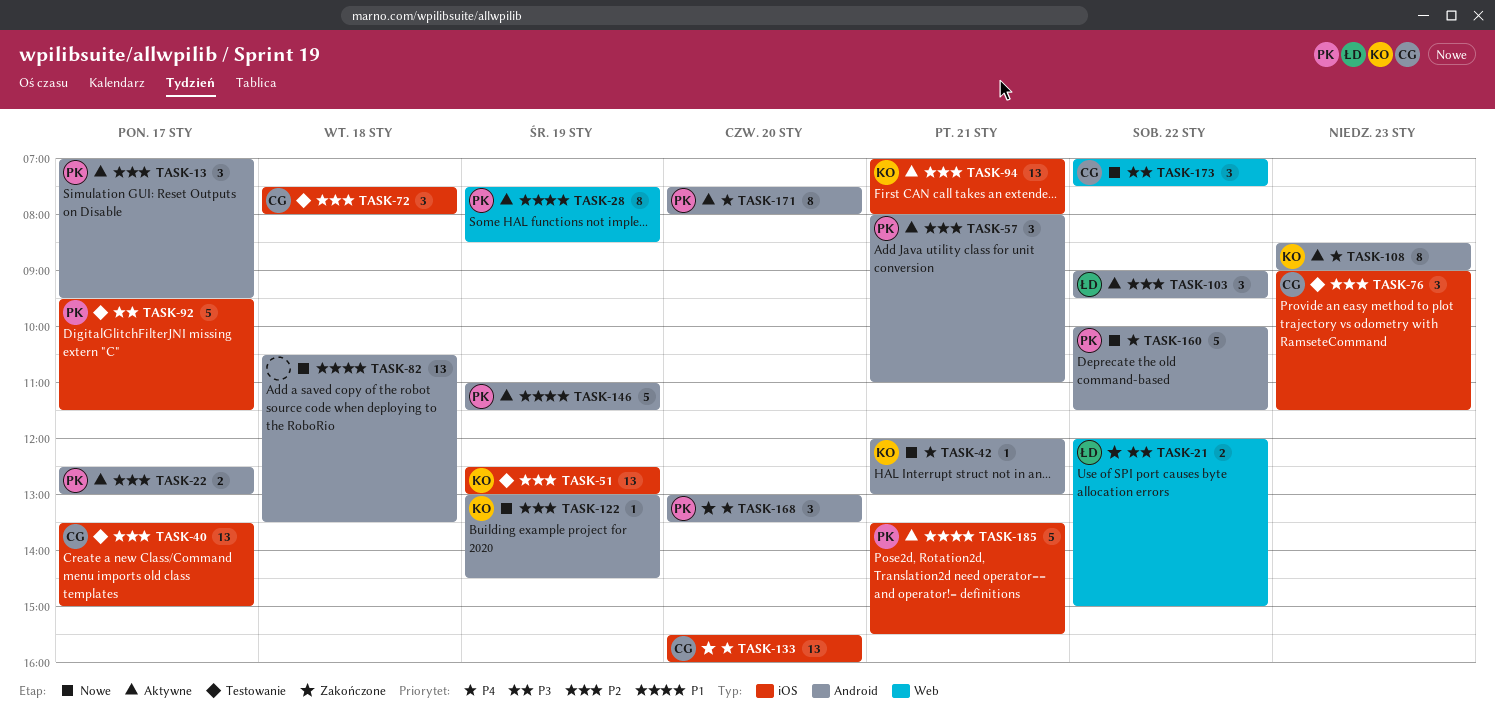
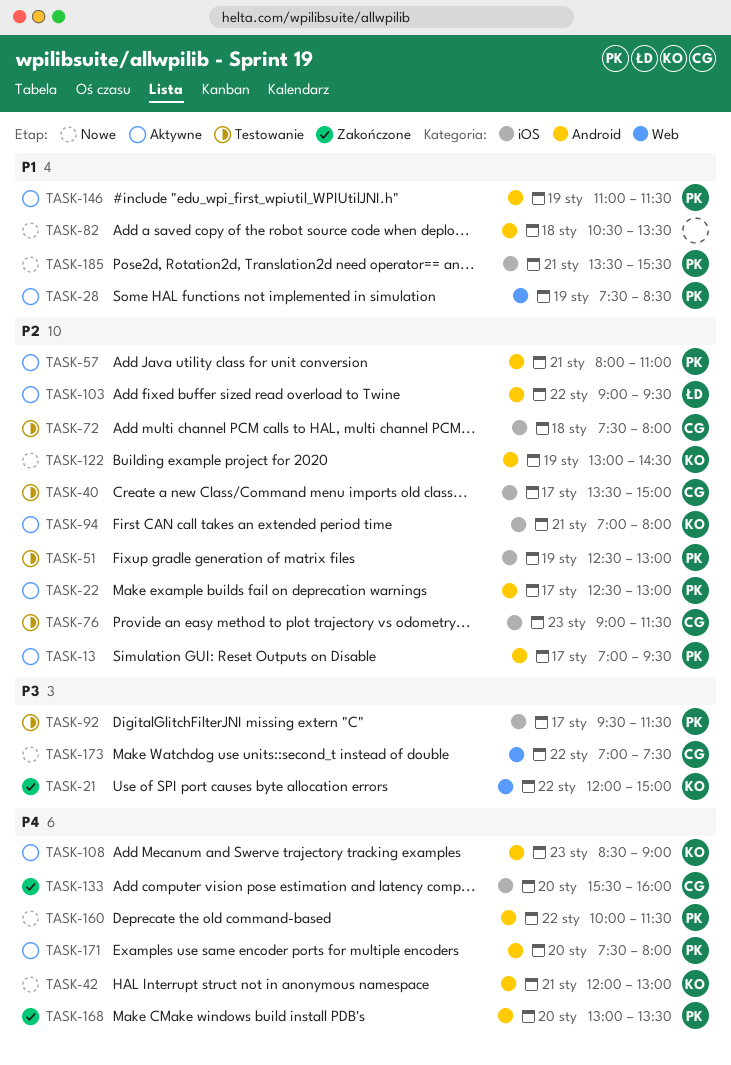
TASK-21, owner: ŁD -> KO
TASK-51, owner: KO -> PK
TASK-185, status: Aktywne -> Nowe

